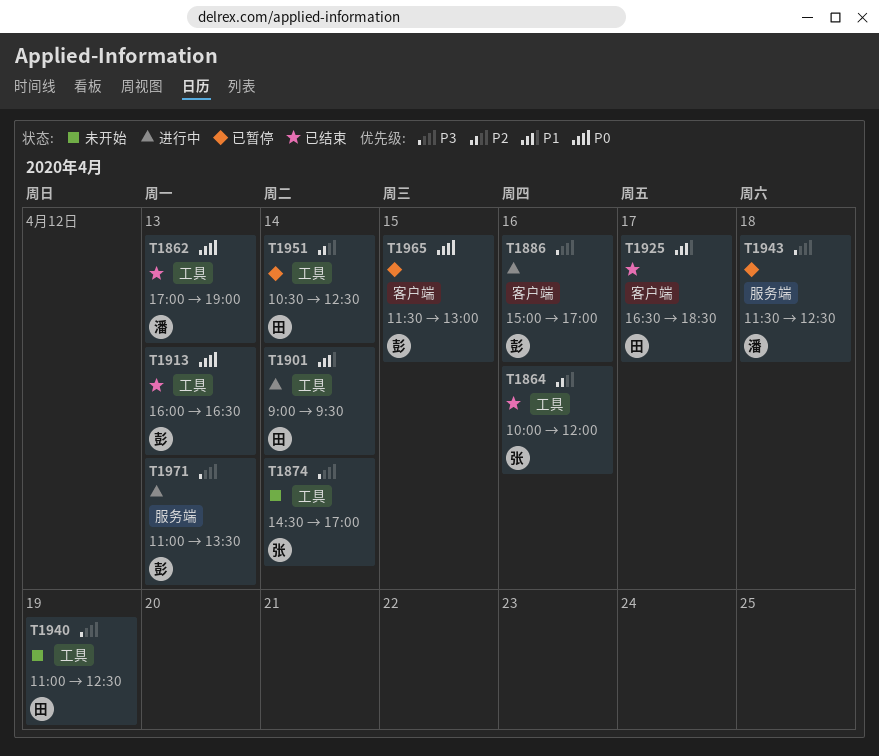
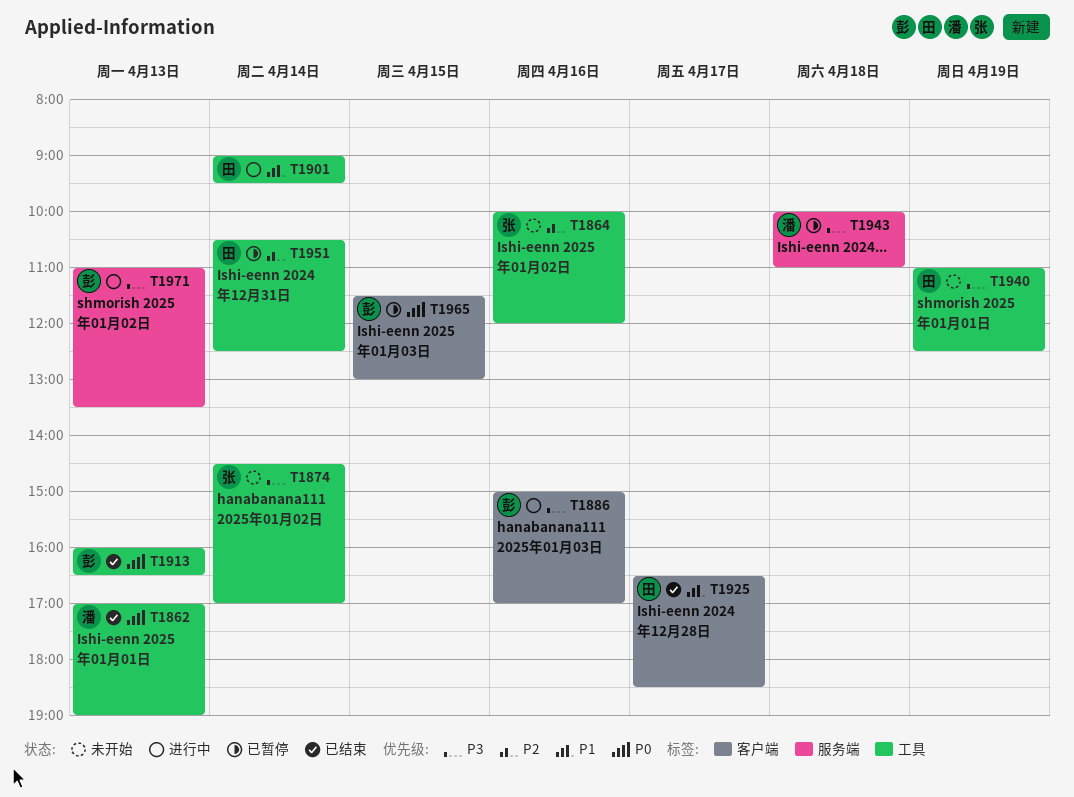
T1864, status: 已结束 -> 未开始
T1943, begins: 11:30 -> 10:00
T1943, ends: 12:30 -> 11:00

